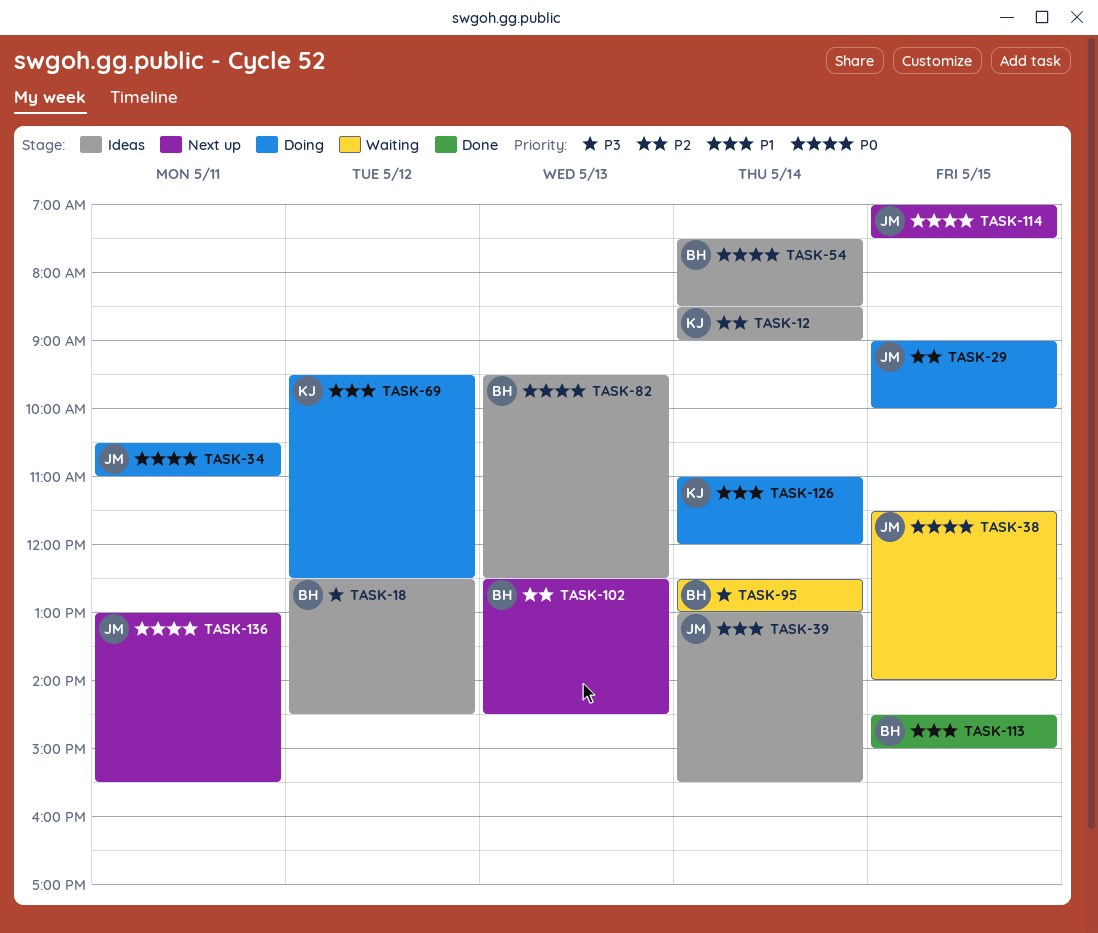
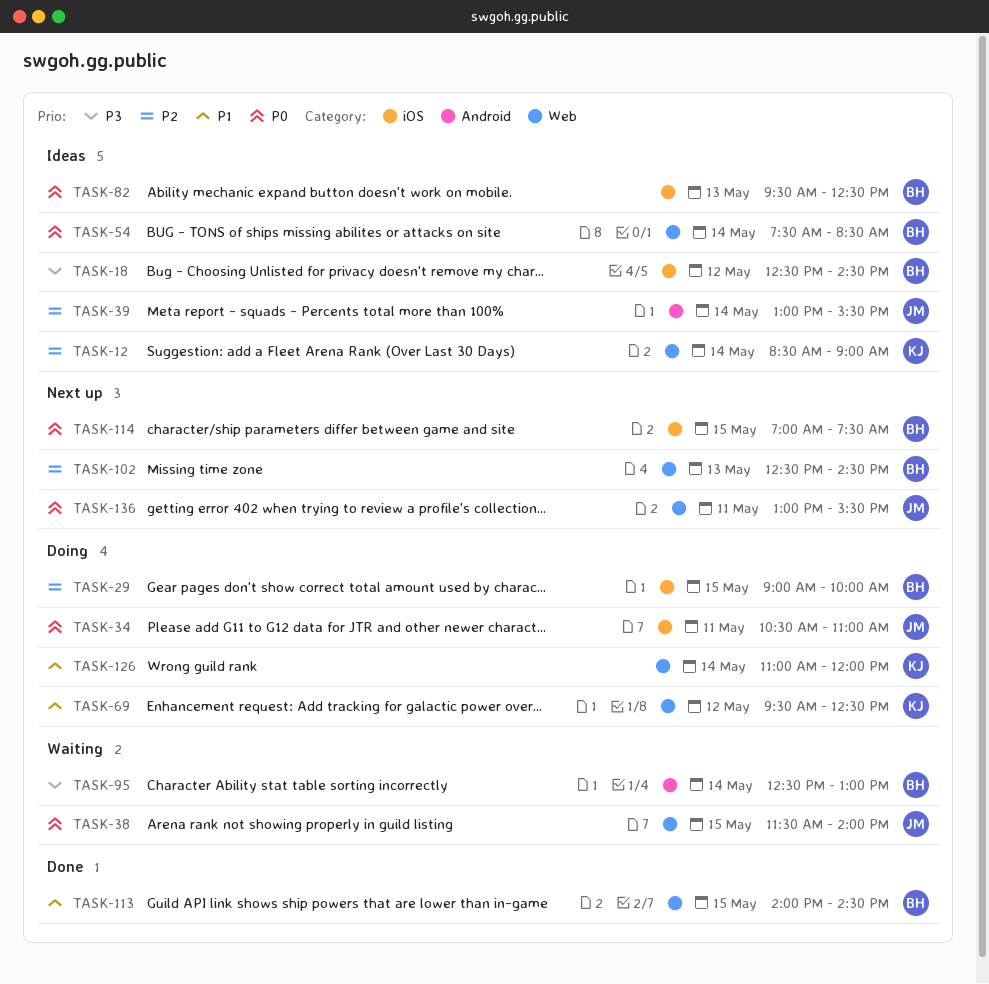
TASK-29, owner: JM -> BH
TASK-39, priority: P1 -> P2
TASK-113, begins: 14:30 -> 14:00
TASK-113, ends: 15:00 -> 14:30
TASK-114, owner: JM -> BH

